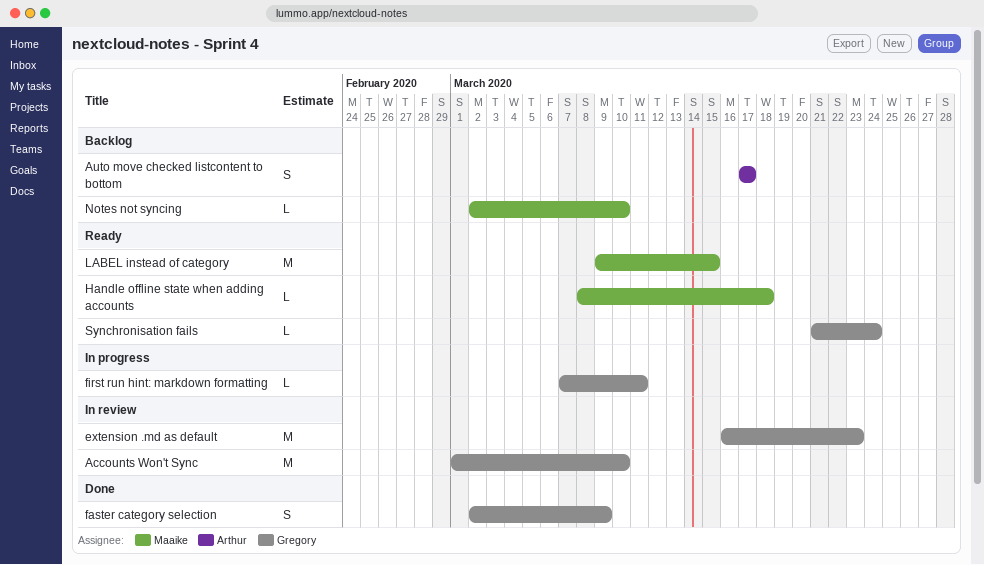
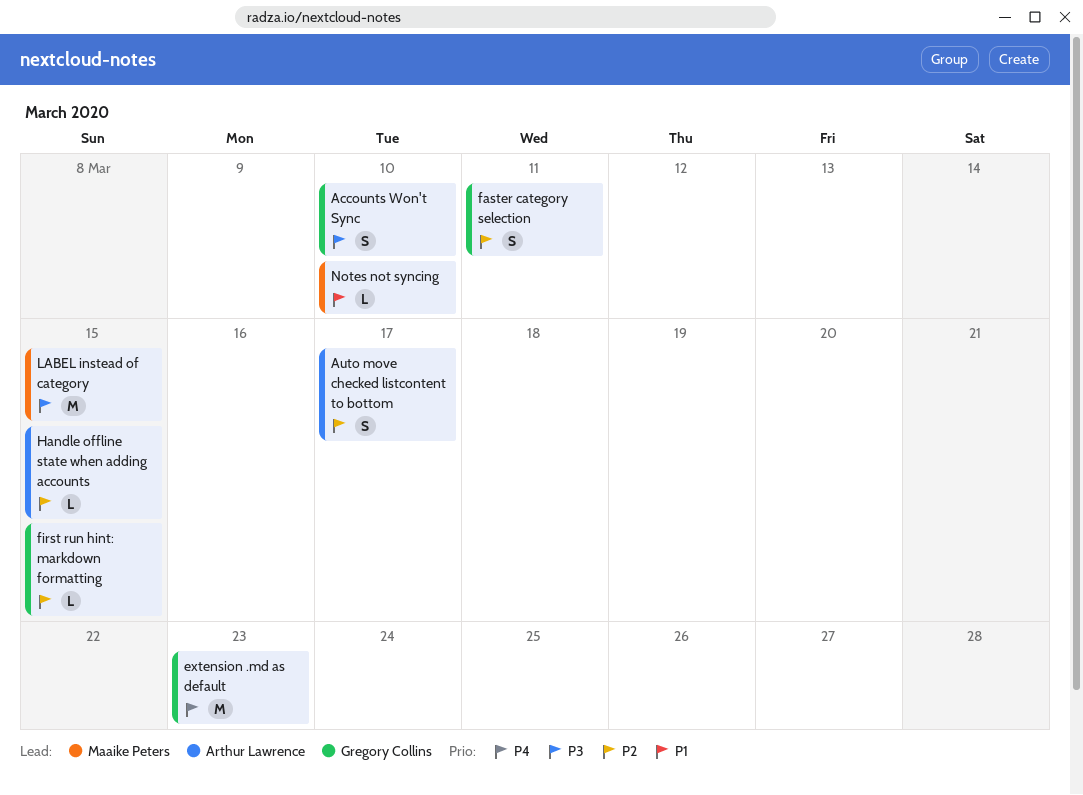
Accounts Won't Sync, estimate: M -> S
faster category selection, due: Mar 9 -> Mar 11
first run hint: markdown formatting, due: Mar 11 -> Mar 15
Handle offline state when adding accounts, owner: Maaike Peters -> Arthur Lawrence
Handle offline state when adding accounts, due: Mar 18 -> Mar 15
Synchronisation fails: present -> none

